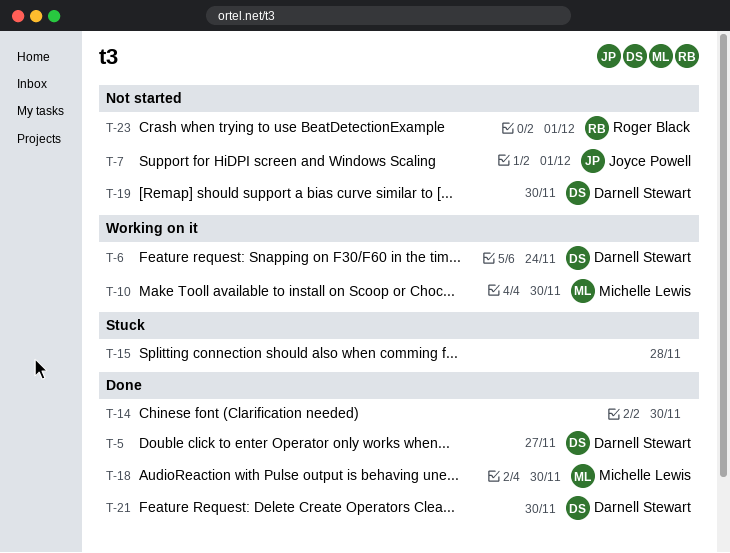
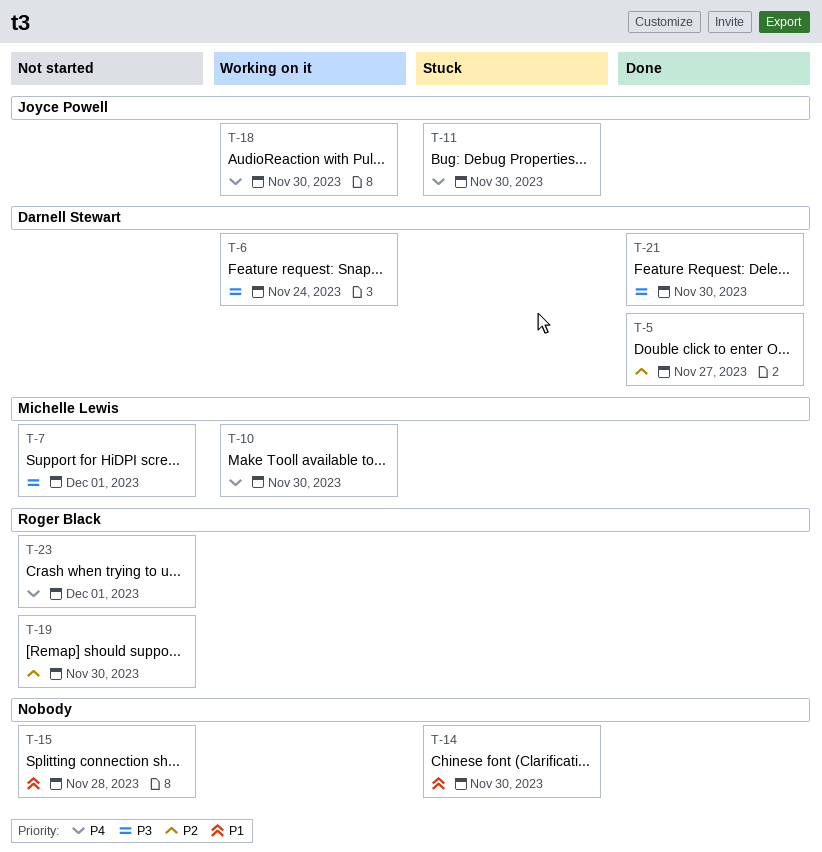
T-7, owner: Joyce Powell -> Michelle Lewis
T-11: none -> present
T-14, status: Done -> Stuck
T-15, status: Stuck -> Not started
T-18, status: Done -> Working on it
T-18, owner: Michelle Lewis -> Joyce Powell
T-19, owner: Darnell Stewart -> Roger Black

